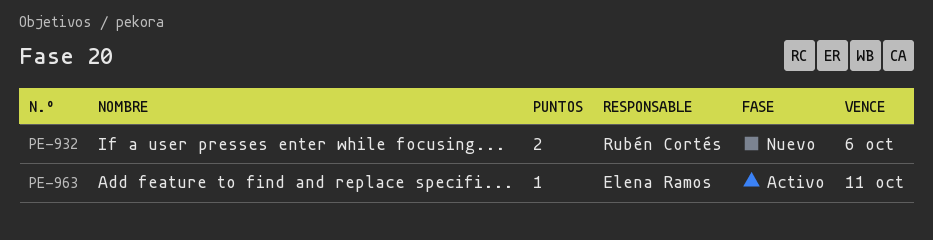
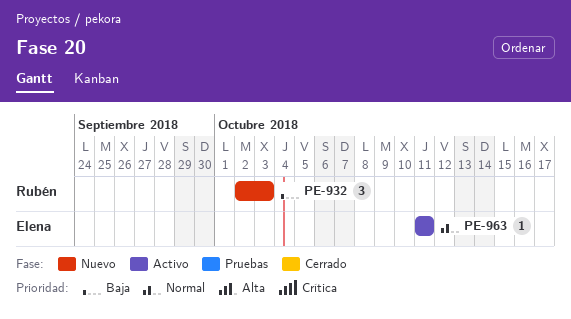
PE-932, estimate: 2 -> 3
PE-932, due: Oct 6 -> Oct 3

